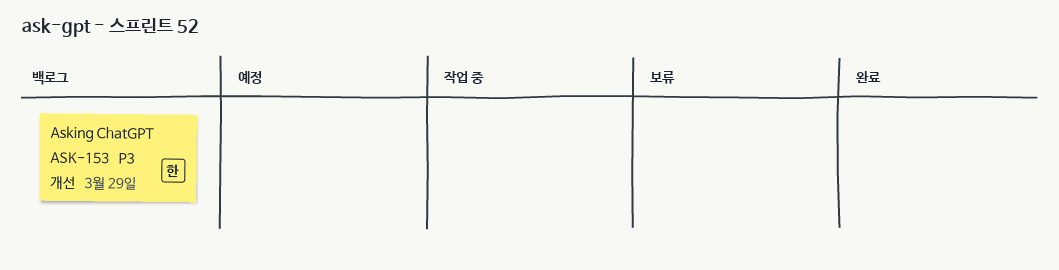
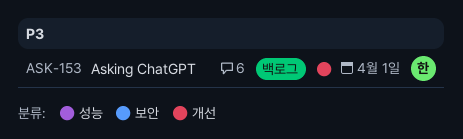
ASK-153, due: Mar 29 -> Apr 1

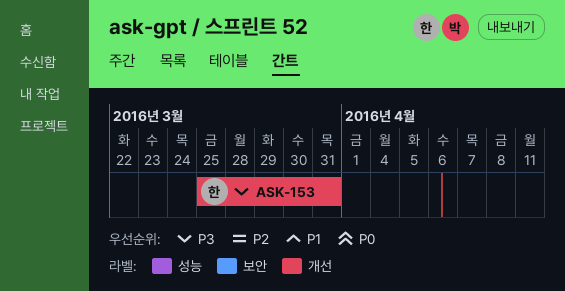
ASK-153, due: Apr 1 -> Mar 31

